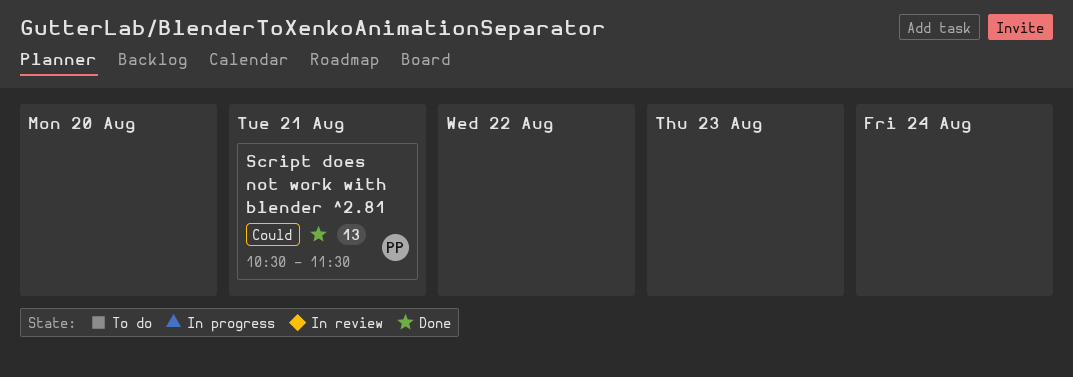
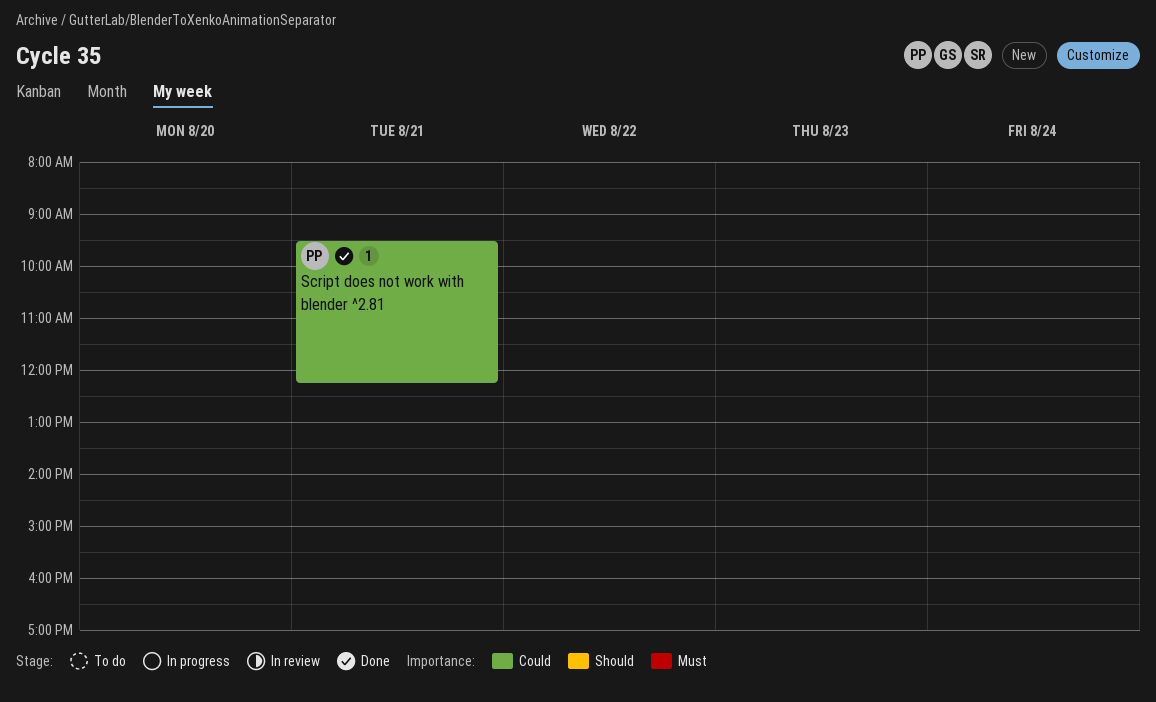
Script does not work with blender ^2.81, estimate: 13 -> 1
Script does not work with blender ^2.81, begins: 10:30 -> 09:30
Script does not work with blender ^2.81, ends: 11:30 -> 12:15

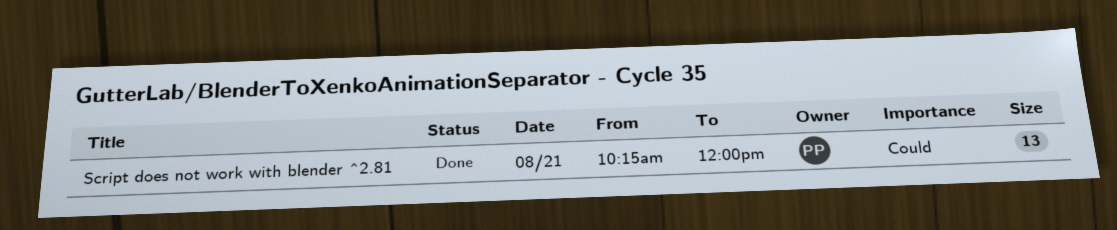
Script does not work with blender ^2.81, estimate: 1 -> 13
Script does not work with blender ^2.81, begins: 09:30 -> 10:15
Script does not work with blender ^2.81, ends: 12:15 -> 12:00

